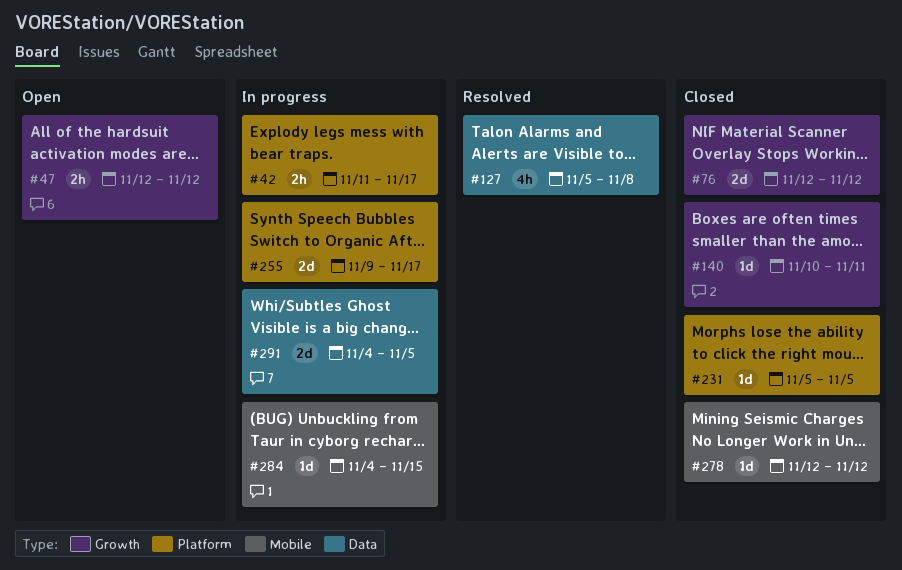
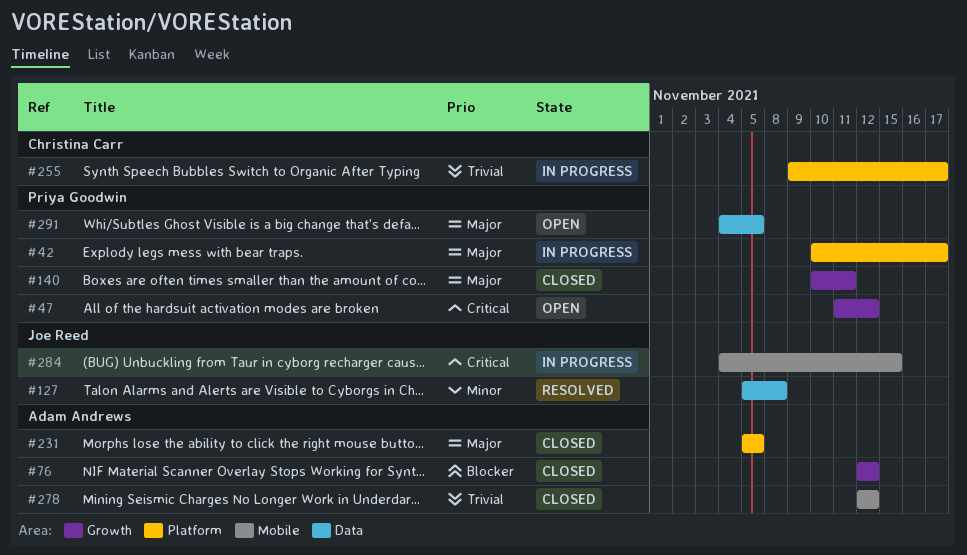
#42, start: Nov 11 -> Nov 10
#47, start: Nov 12 -> Nov 11
#291, status: In progress -> Open

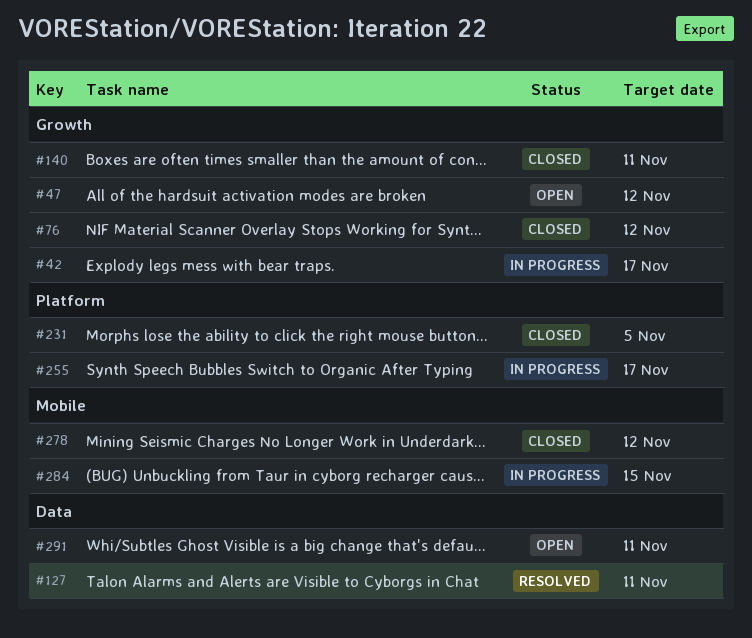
#42, label: Platform -> Growth
#127, due: Nov 8 -> Nov 11
#291, due: Nov 5 -> Nov 11

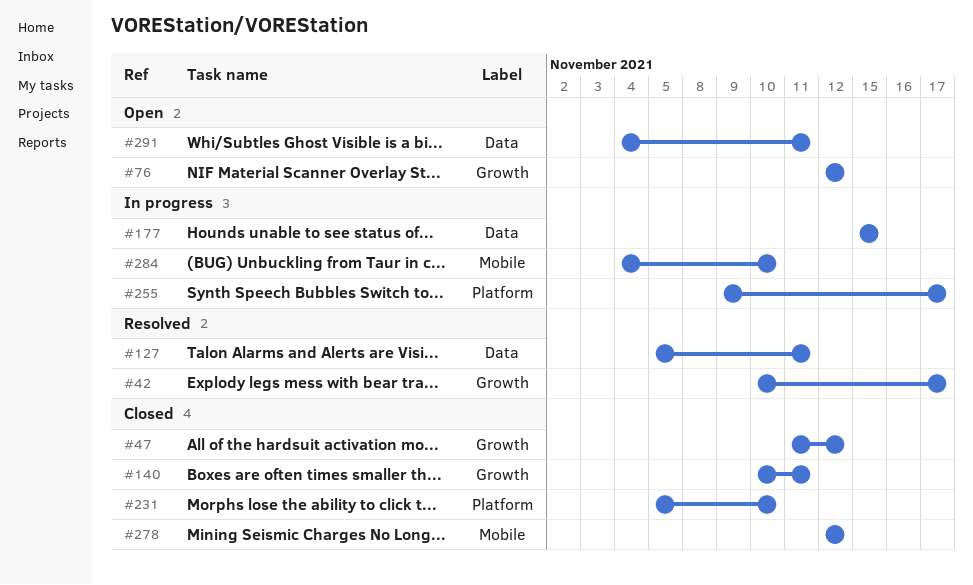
#42, status: In progress -> Resolved
#47, status: Open -> Closed
#76, status: Closed -> Open
#177: none -> present
#231, due: Nov 5 -> Nov 10
#284, due: Nov 15 -> Nov 10

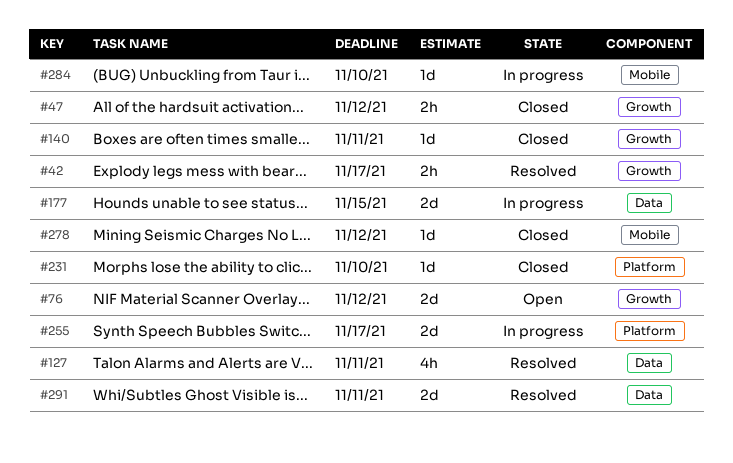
#291, status: Open -> Resolved

